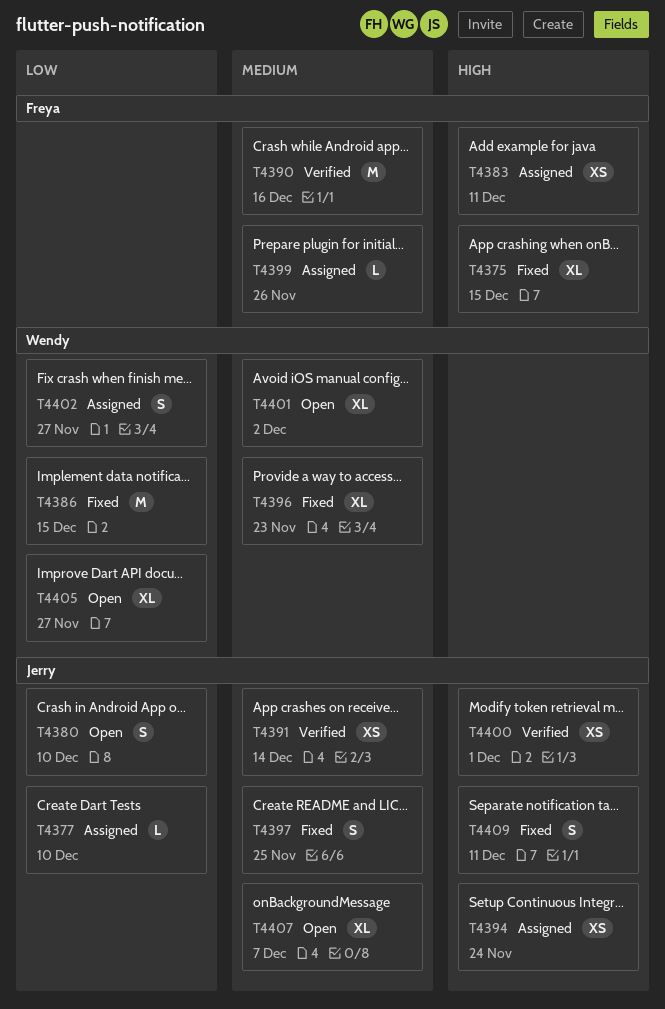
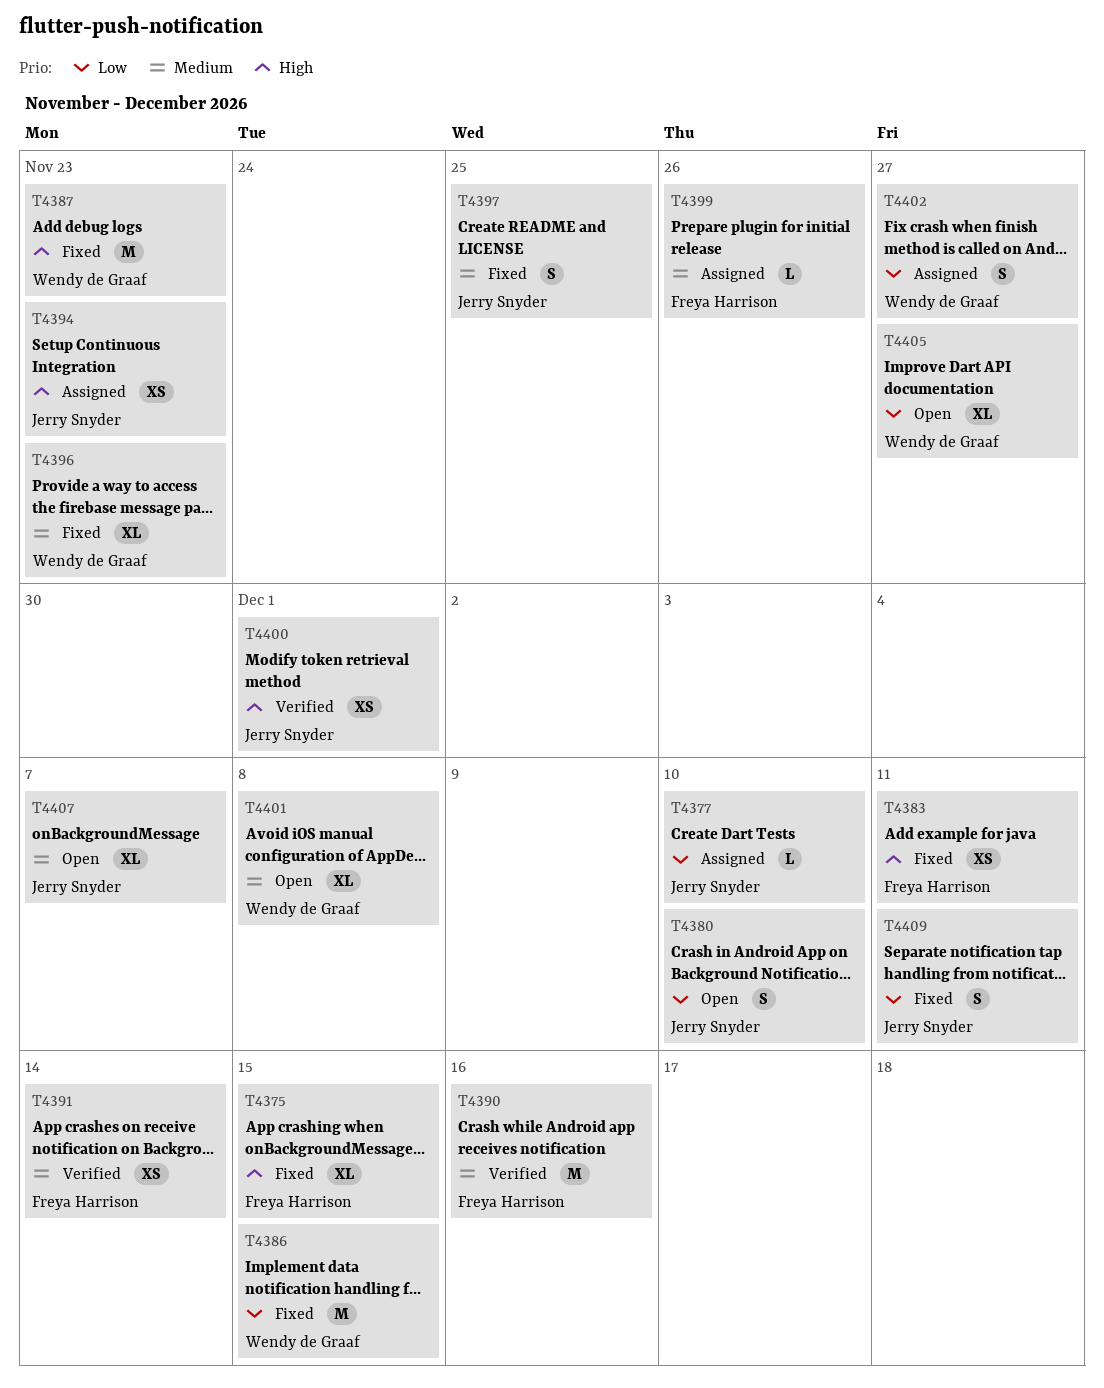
T4383, status: Assigned -> Fixed
T4387: none -> present
T4391, owner: Jerry Snyder -> Freya Harrison
T4394, due: Nov 24 -> Nov 23
T4401, due: Dec 2 -> Dec 8
T4409, priority: High -> Low

